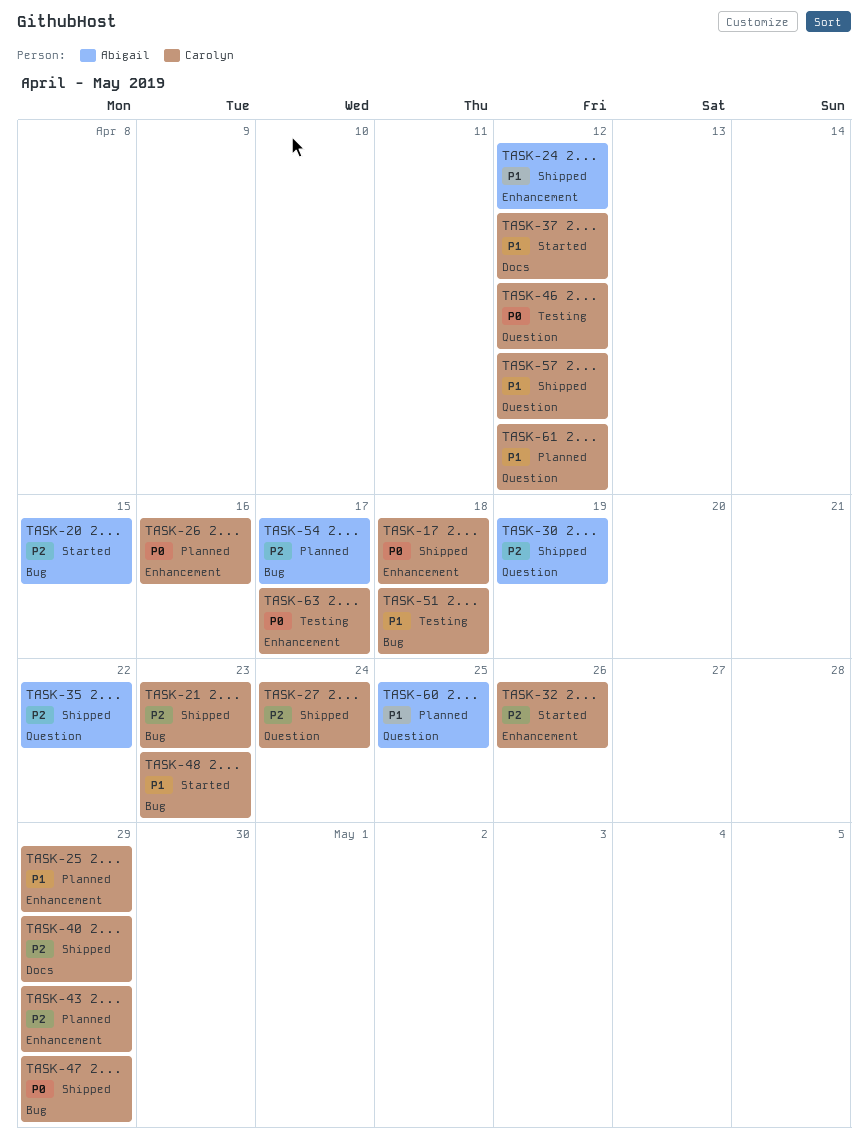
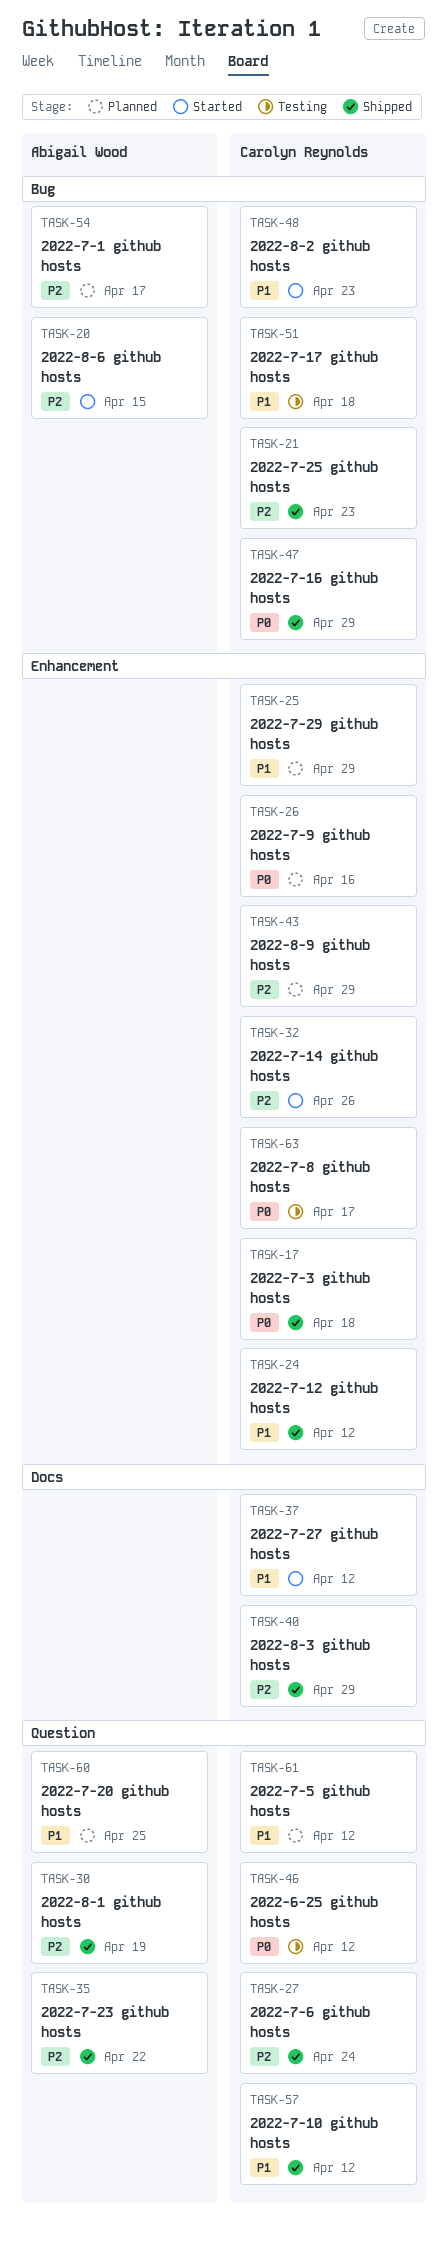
TASK-24, owner: Abigail Wood -> Carolyn Reynolds

